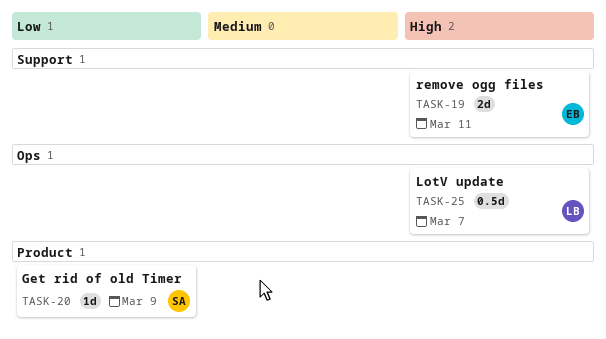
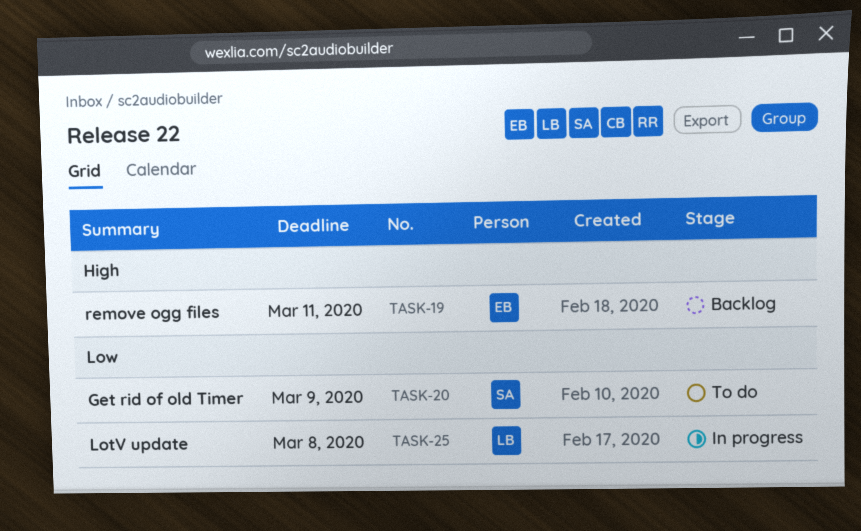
TASK-25, priority: High -> Low
TASK-25, due: Mar 7 -> Mar 8

